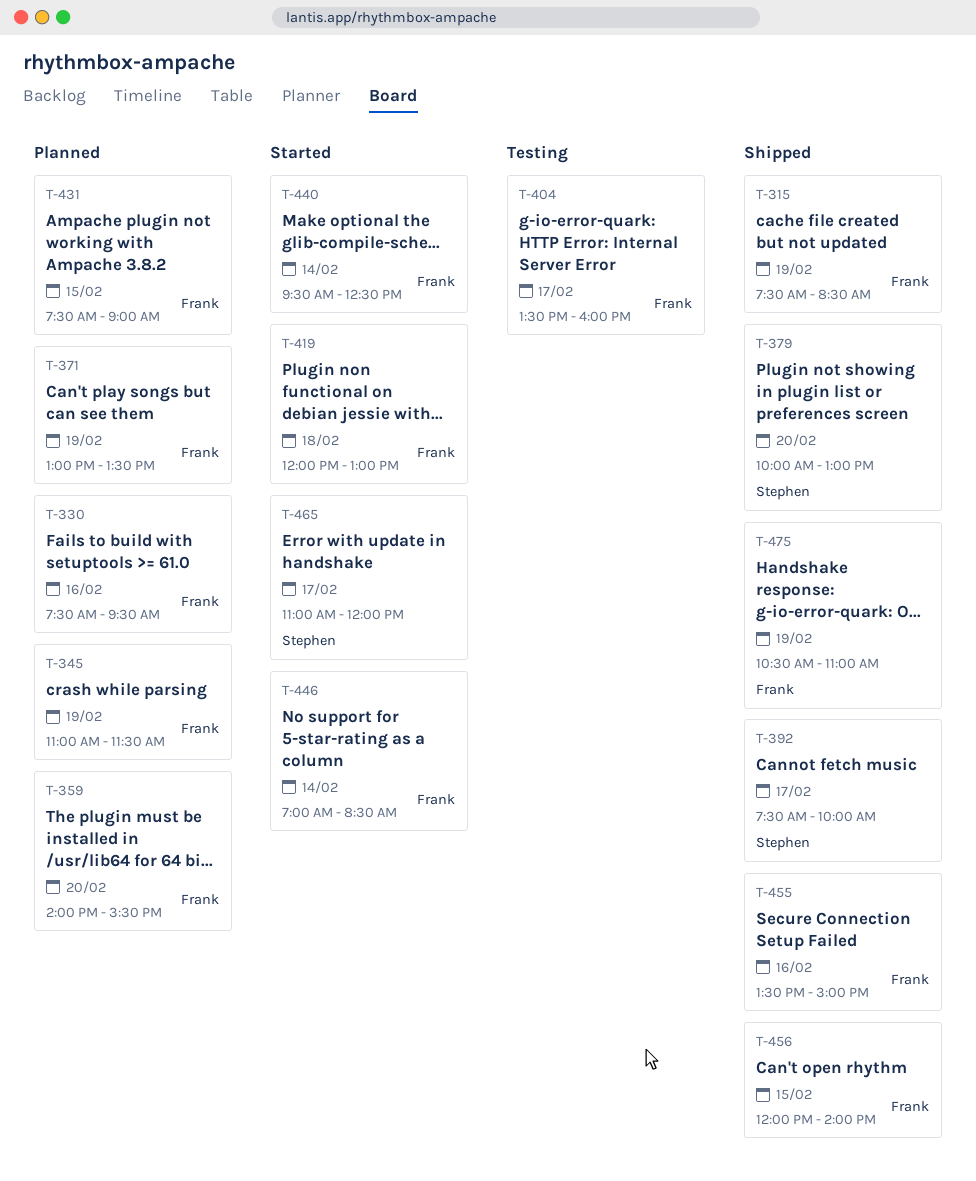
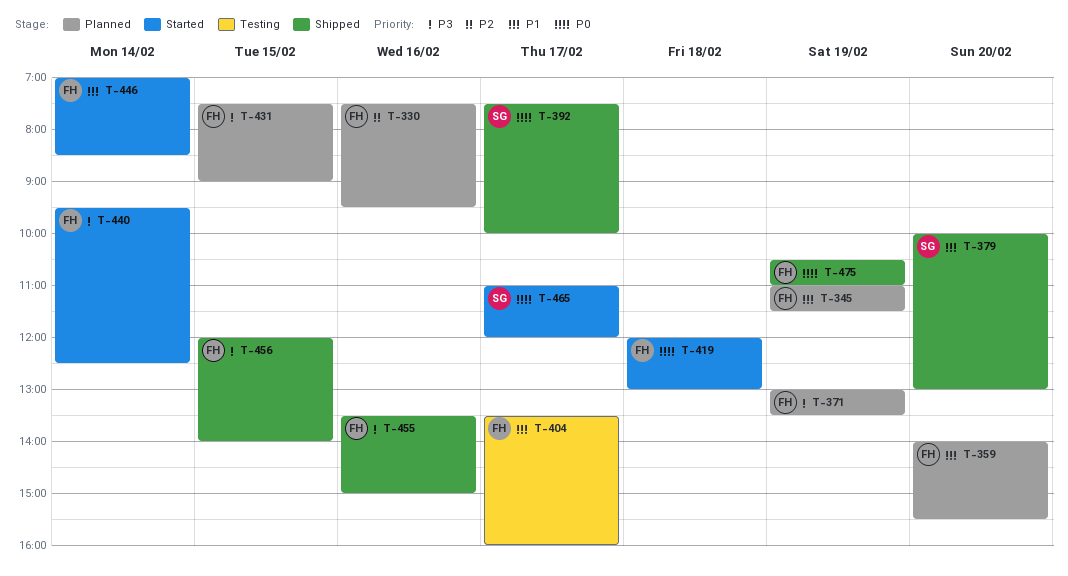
T-315: present -> none

